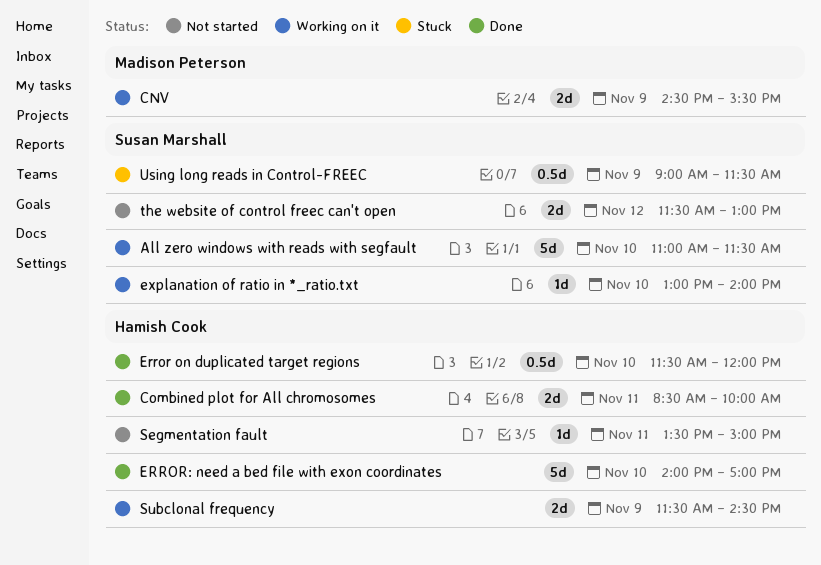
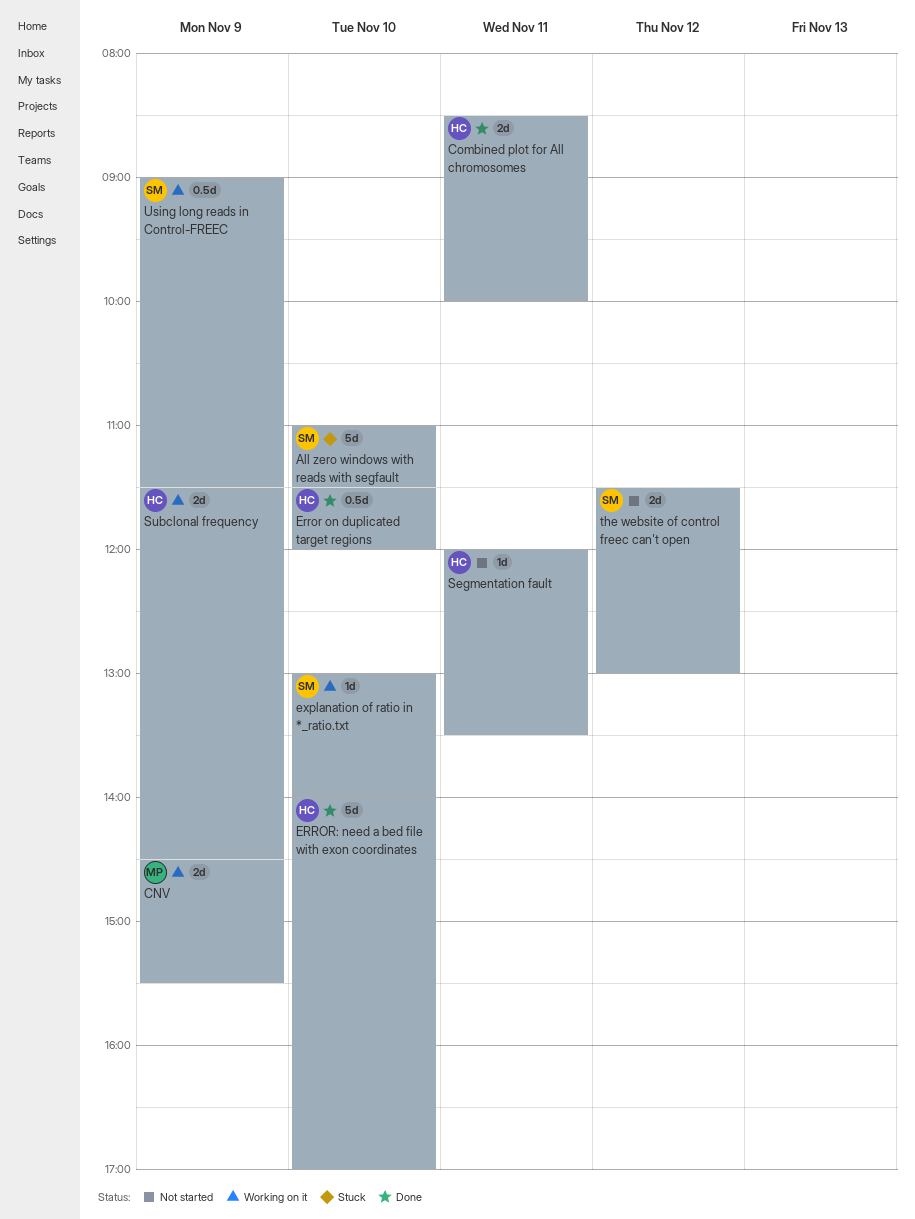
All zero windows with reads with segfault, status: Working on it -> Stuck
Segmentation fault, begins: 13:30 -> 12:00
Segmentation fault, ends: 15:00 -> 13:30
Using long reads in Control-FREEC, status: Stuck -> Working on it

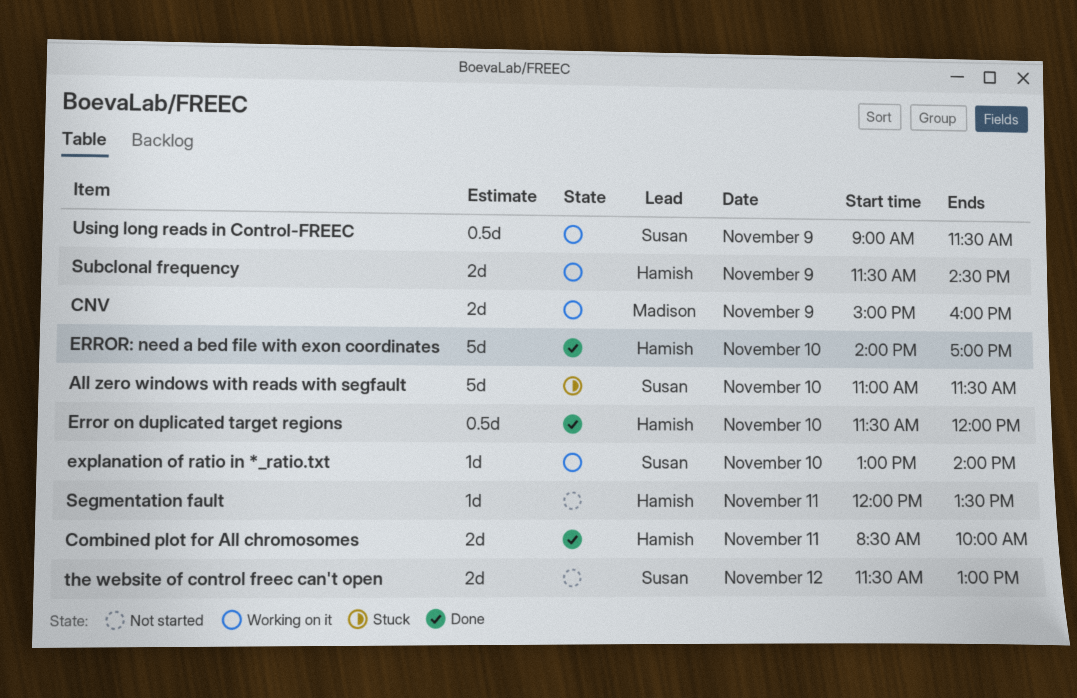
CNV, begins: 14:30 -> 15:00
CNV, ends: 15:30 -> 16:00

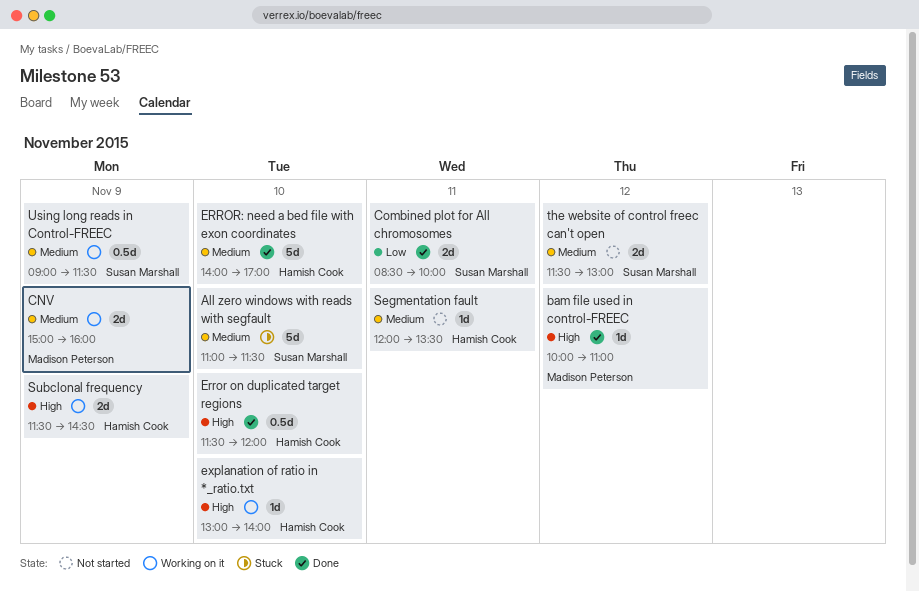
bam file used in control-FREEC: none -> present
Combined plot for All chromosomes, owner: Hamish Cook -> Susan Marshall
explanation of ratio in *_ratio.txt, owner: Susan Marshall -> Hamish Cook

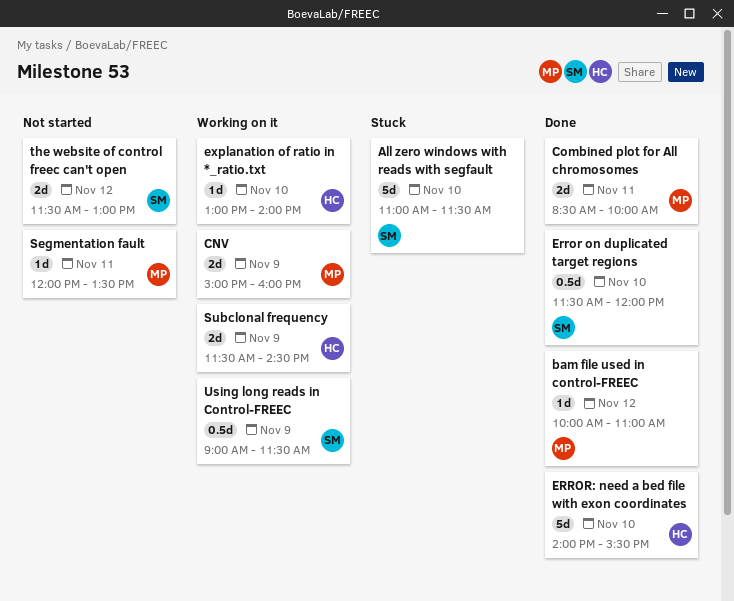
Combined plot for All chromosomes, owner: Susan Marshall -> Madison Peterson
Error on duplicated target regions, owner: Hamish Cook -> Susan Marshall
ERROR: need a bed file with exon coordinates, ends: 17:00 -> 15:30
Segmentation fault, owner: Hamish Cook -> Madison Peterson

